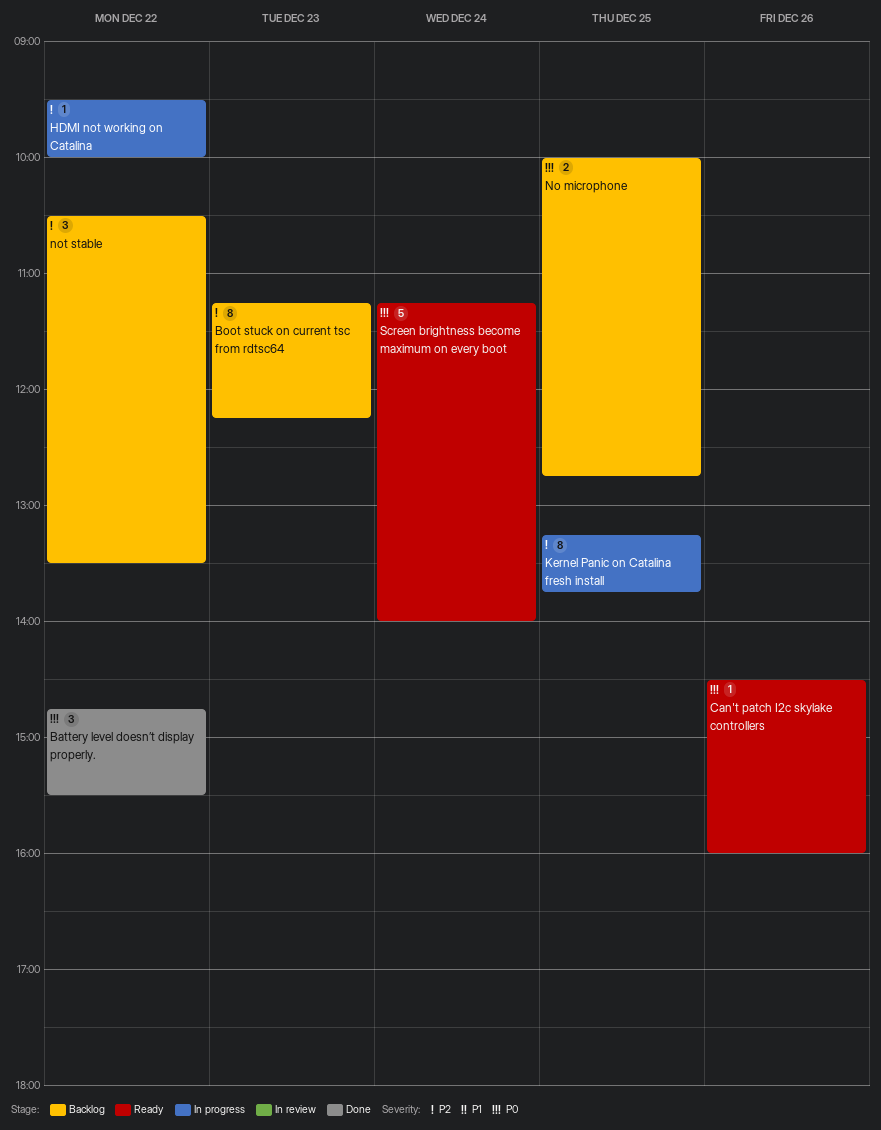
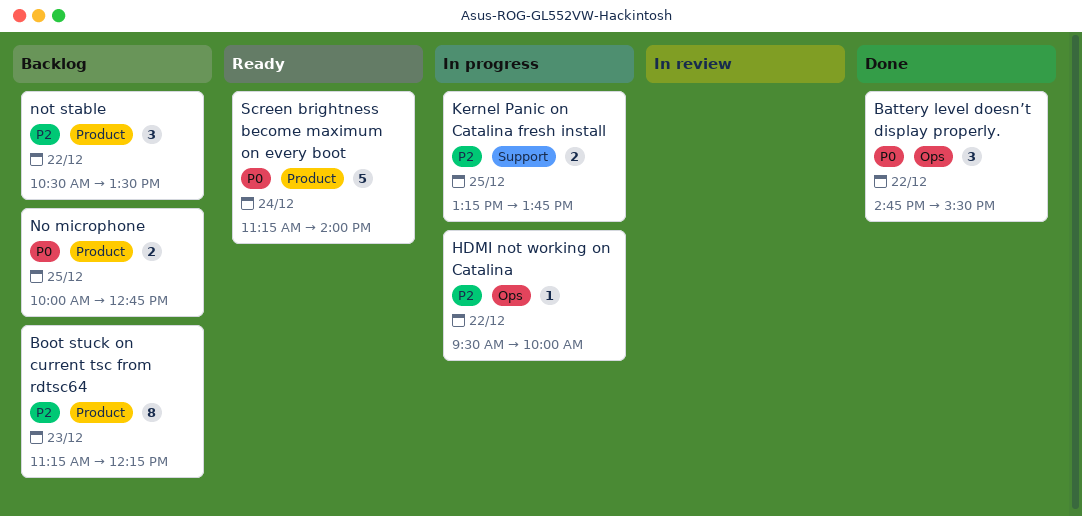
Can't patch I2c skylake controllers: present -> none
Kernel Panic on Catalina fresh install, estimate: 8 -> 2

